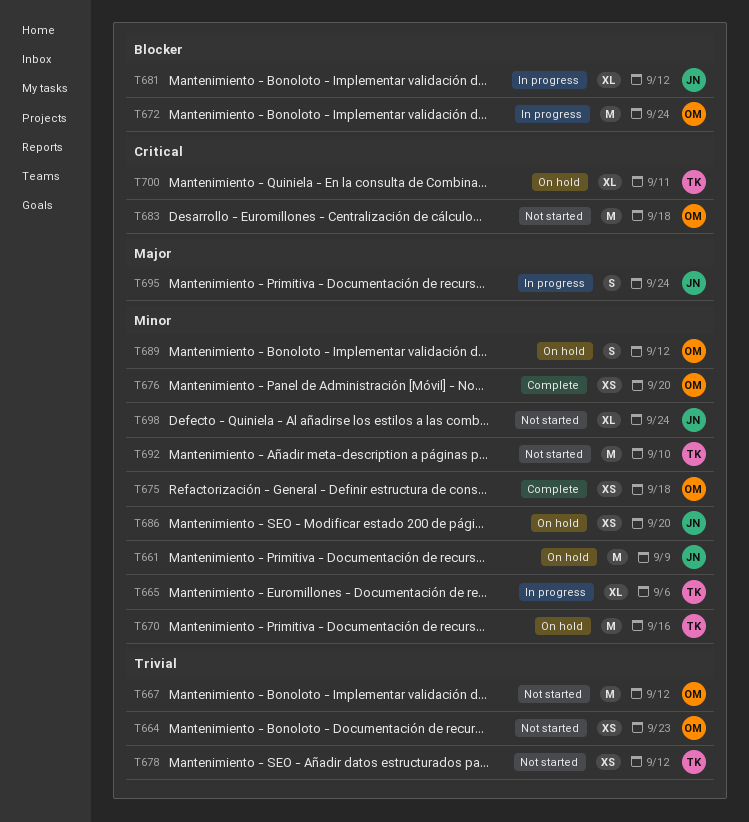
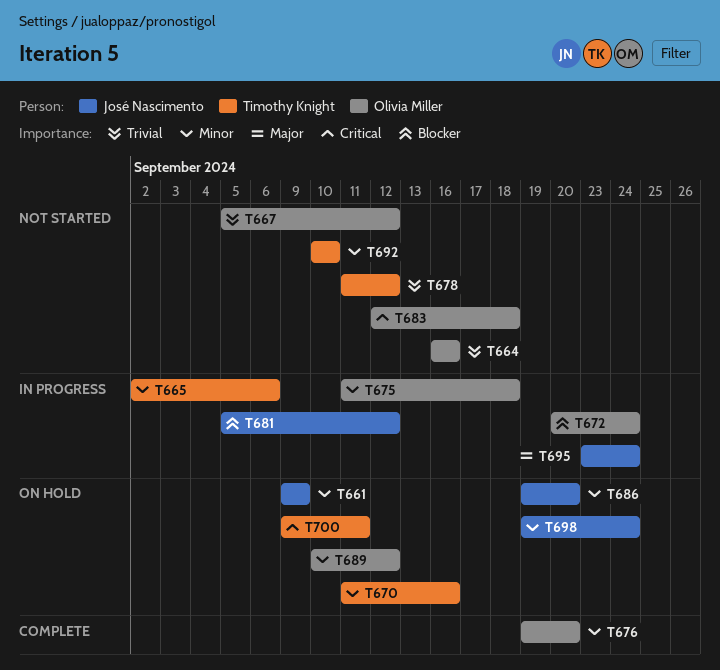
T664, due: Sep 23 -> Sep 16
T675, status: Complete -> In progress
T698, status: Not started -> On hold

